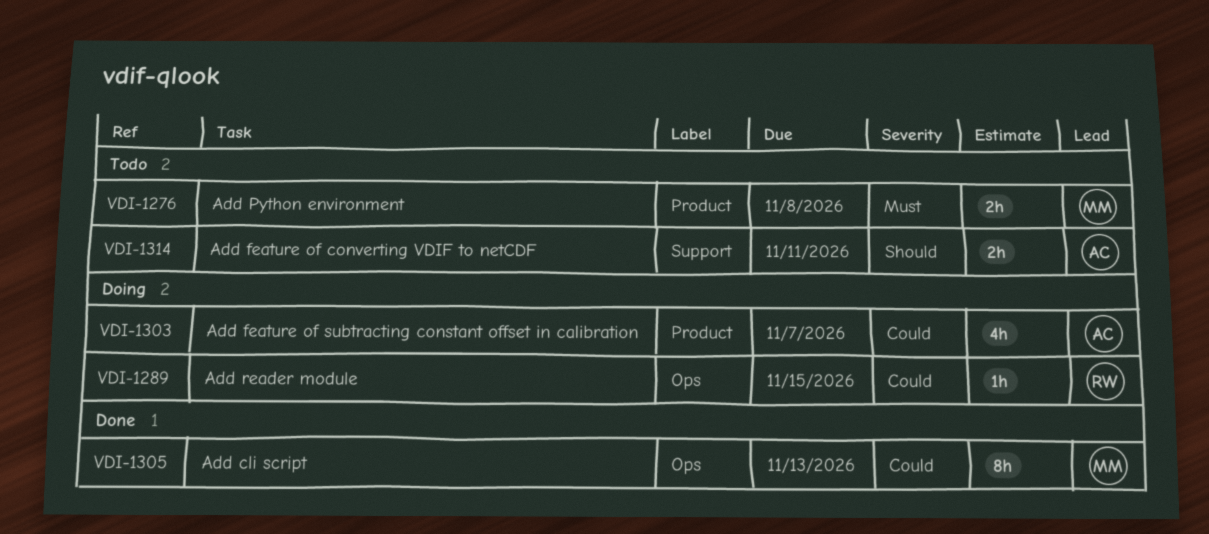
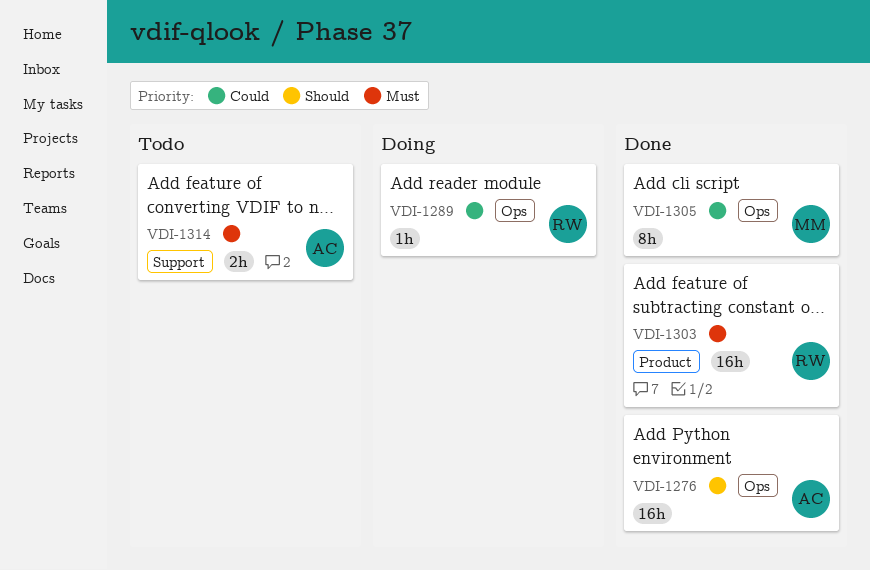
VDI-1276, status: Todo -> Done
VDI-1276, owner: MM -> AC
VDI-1276, priority: Must -> Should
VDI-1276, label: Product -> Ops
VDI-1276, estimate: 2h -> 16h
VDI-1303, status: Doing -> Done
VDI-1303, owner: AC -> RW
VDI-1303, priority: Could -> Must
VDI-1303, estimate: 4h -> 16h
VDI-1314, priority: Should -> Must

